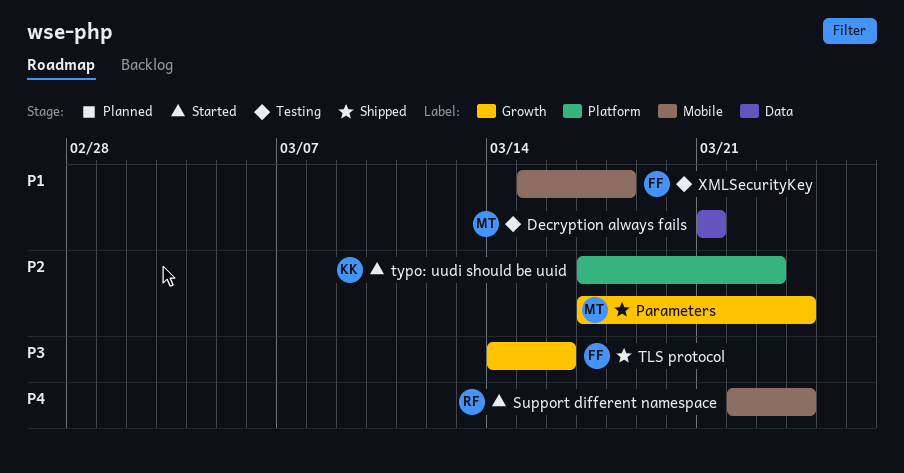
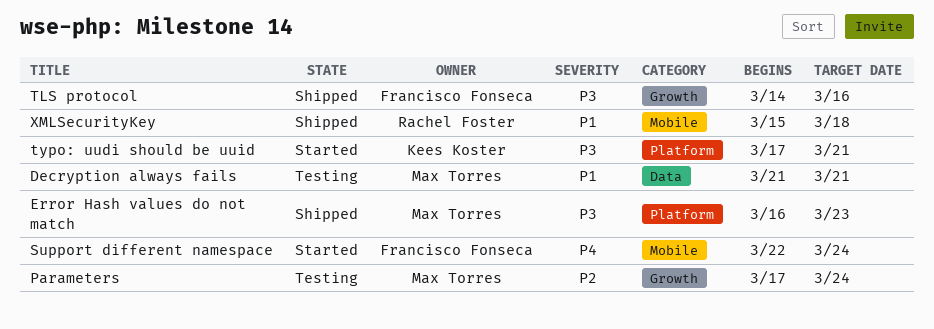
Error Hash values do not match: none -> present
Parameters, status: Shipped -> Testing
Support different namespace, owner: Rachel Foster -> Francisco Fonseca
typo: uudi should be uuid, priority: P2 -> P3
typo: uudi should be uuid, due: Mar 23 -> Mar 21
XMLSecurityKey, status: Testing -> Shipped
XMLSecurityKey, owner: Francisco Fonseca -> Rachel Foster

